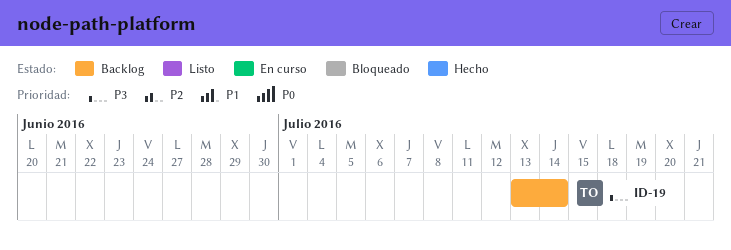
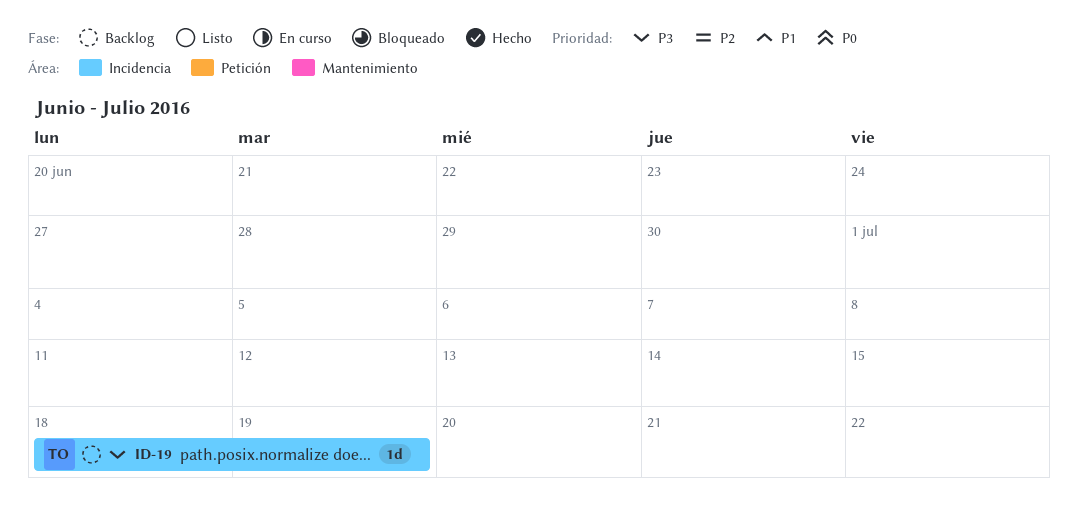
ID-19, start: Jul 13 -> Jul 18
ID-19, due: Jul 14 -> Jul 19

